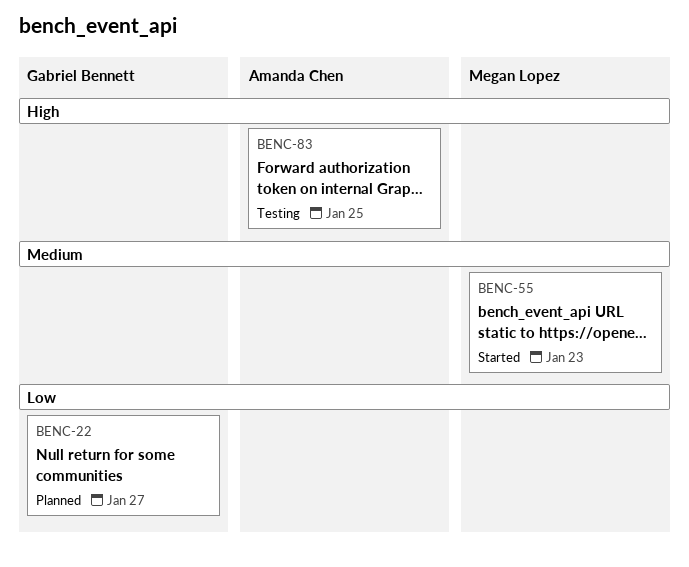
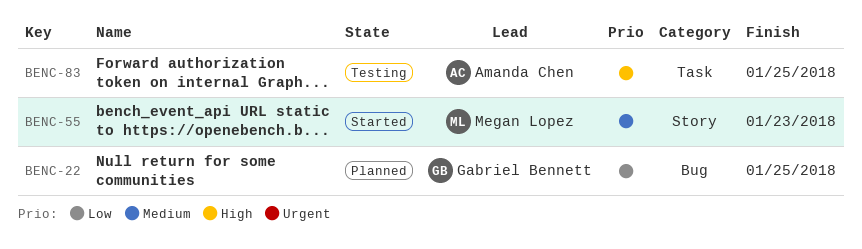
BENC-22, due: Jan 27 -> Jan 25

